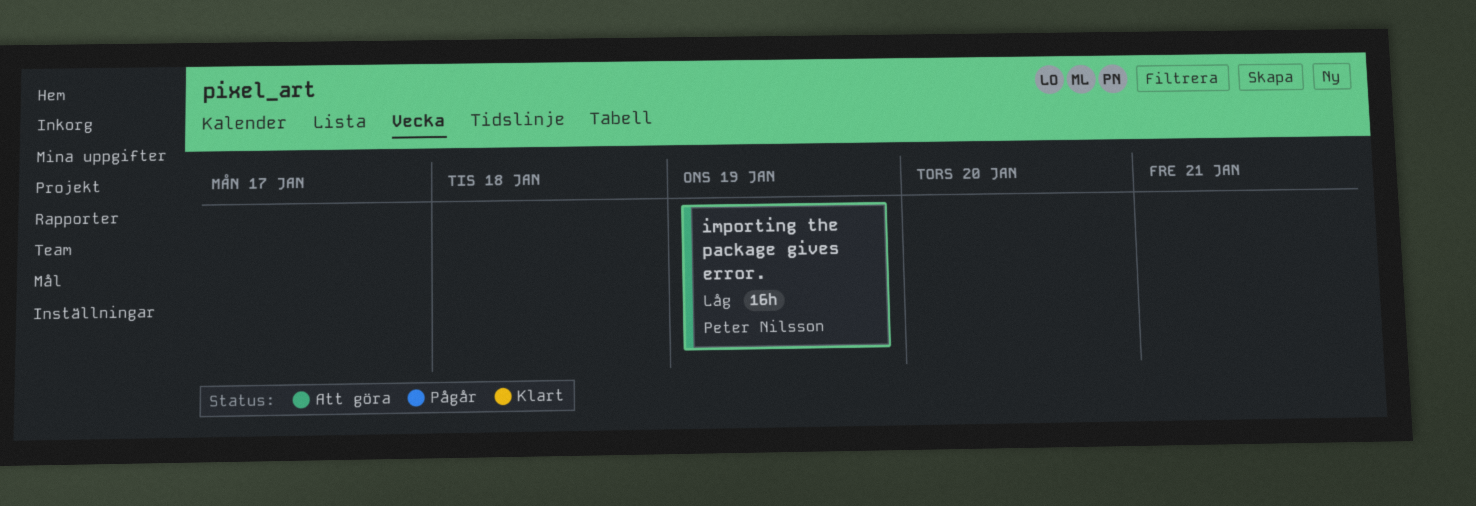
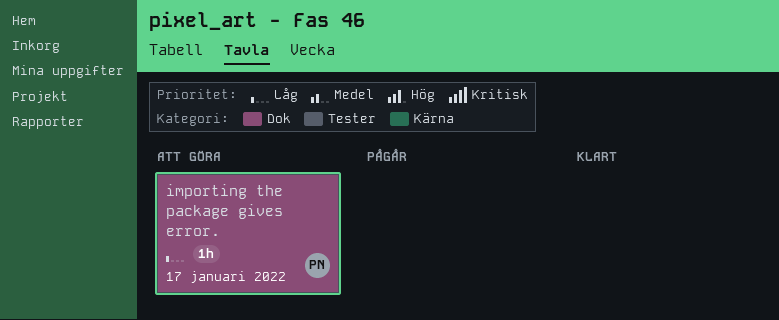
importing the package gives error., estimate: 16h -> 1h
importing the package gives error., due: Jan 19 -> Jan 17

